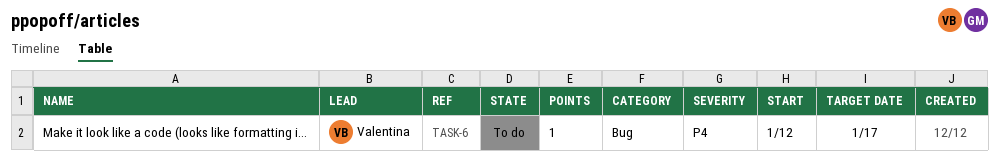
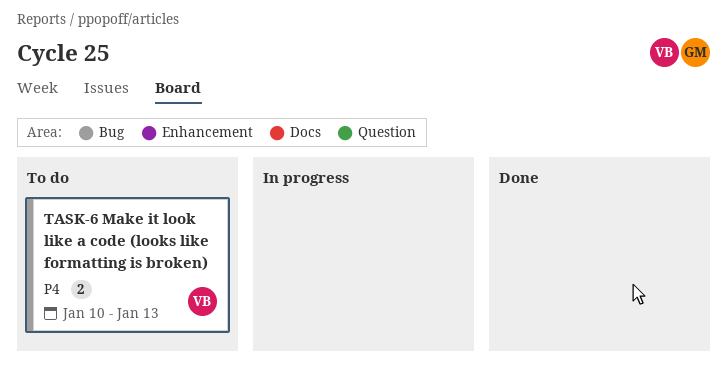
TASK-6, estimate: 1 -> 2
TASK-6, start: Jan 12 -> Jan 10
TASK-6, due: Jan 17 -> Jan 13

